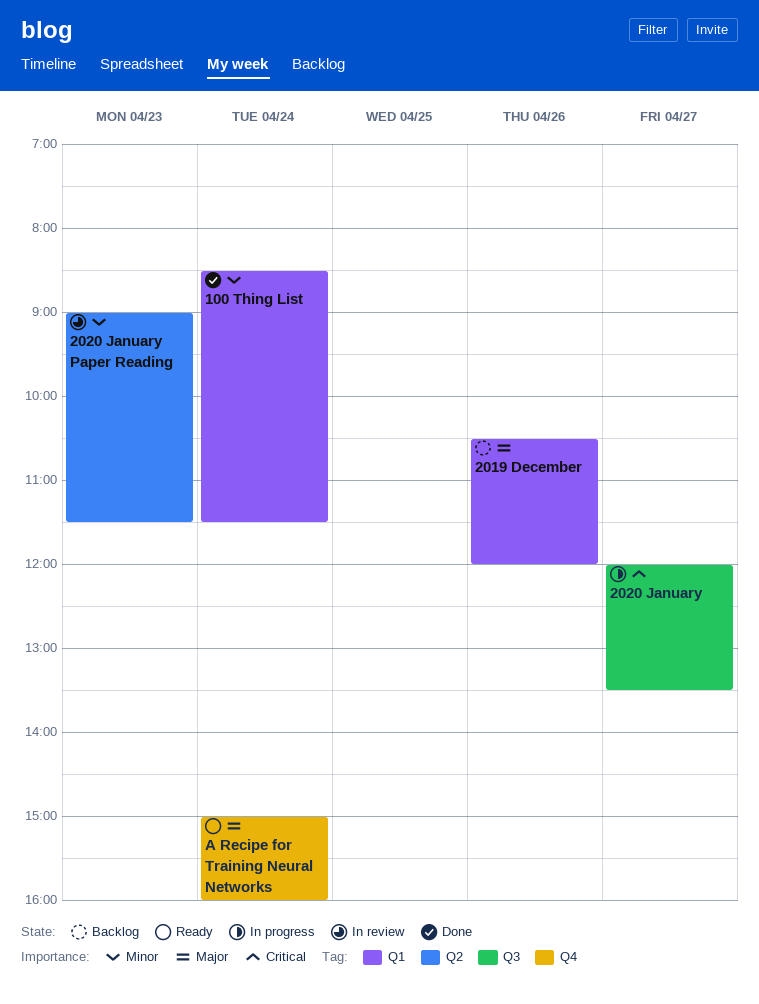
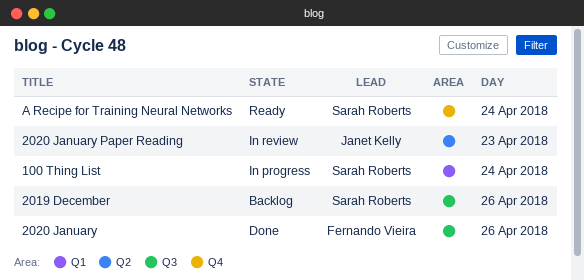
100 Thing List, status: Done -> In progress
2019 December, label: Q1 -> Q3
2020 January, status: In progress -> Done
2020 January, day: Apr 27 -> Apr 26

